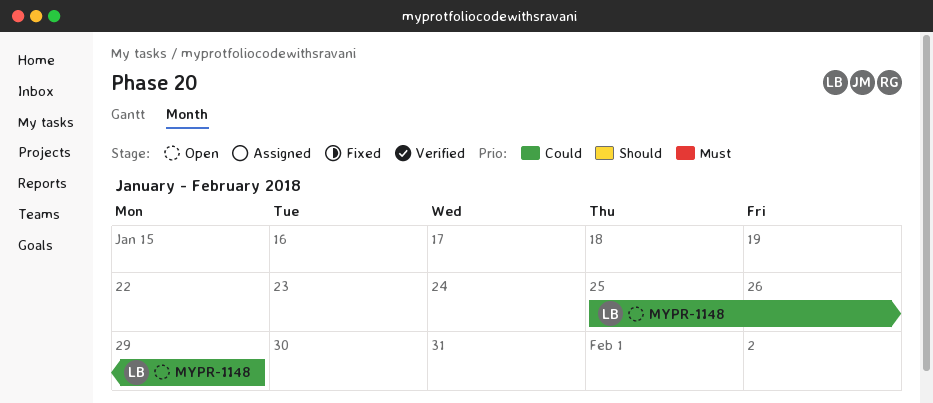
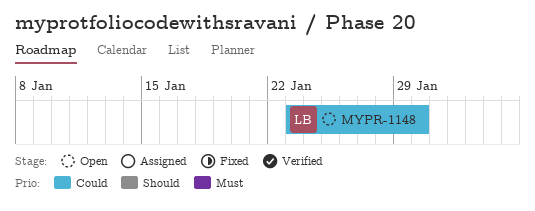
MYPR-1148, start: Jan 25 -> Jan 23
MYPR-1148, due: Jan 29 -> Jan 30

